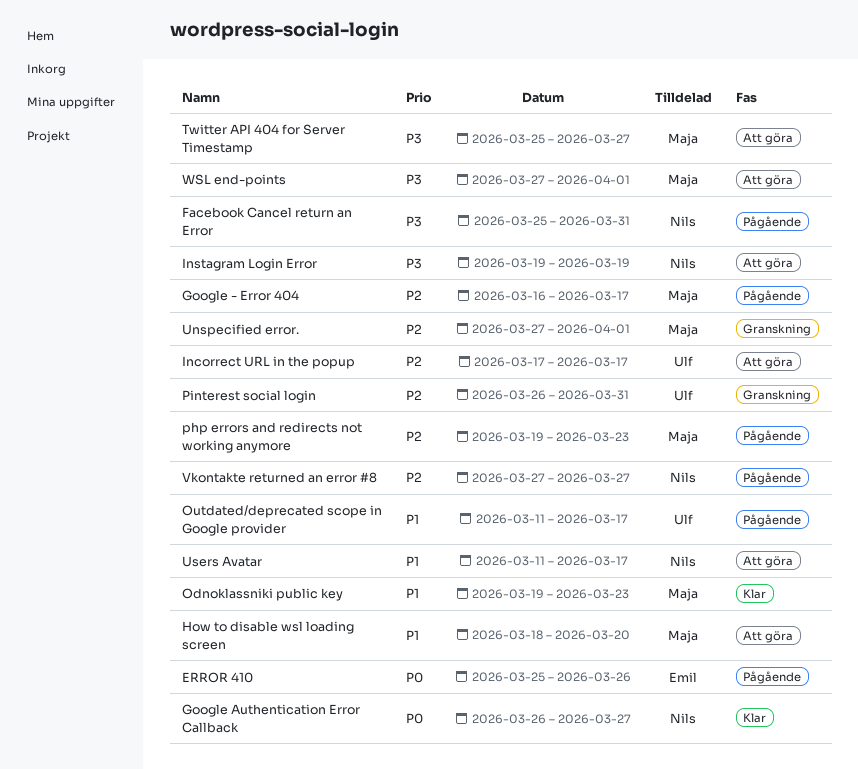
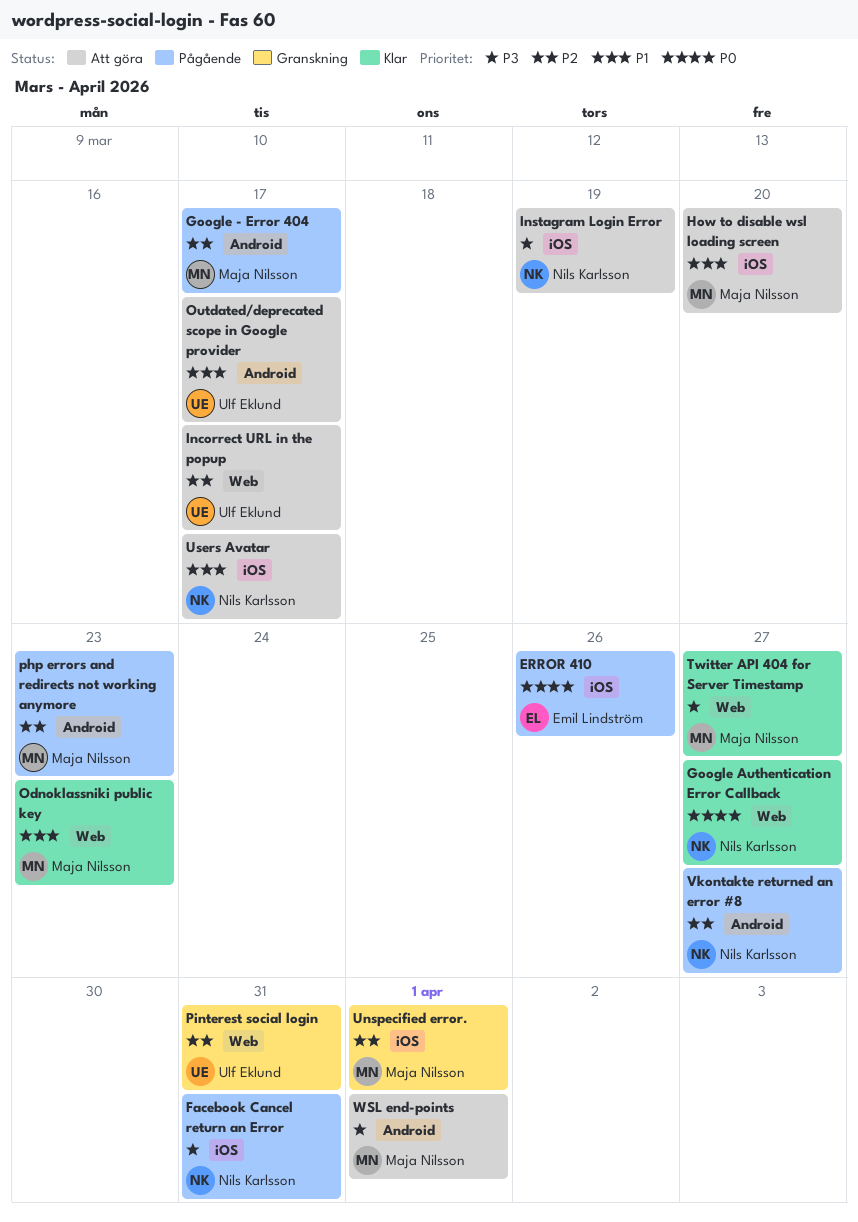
Outdated/deprecated scope in Google provider, status: Pågående -> Att göra
Twitter API 404 for Server Timestamp, status: Att göra -> Klar

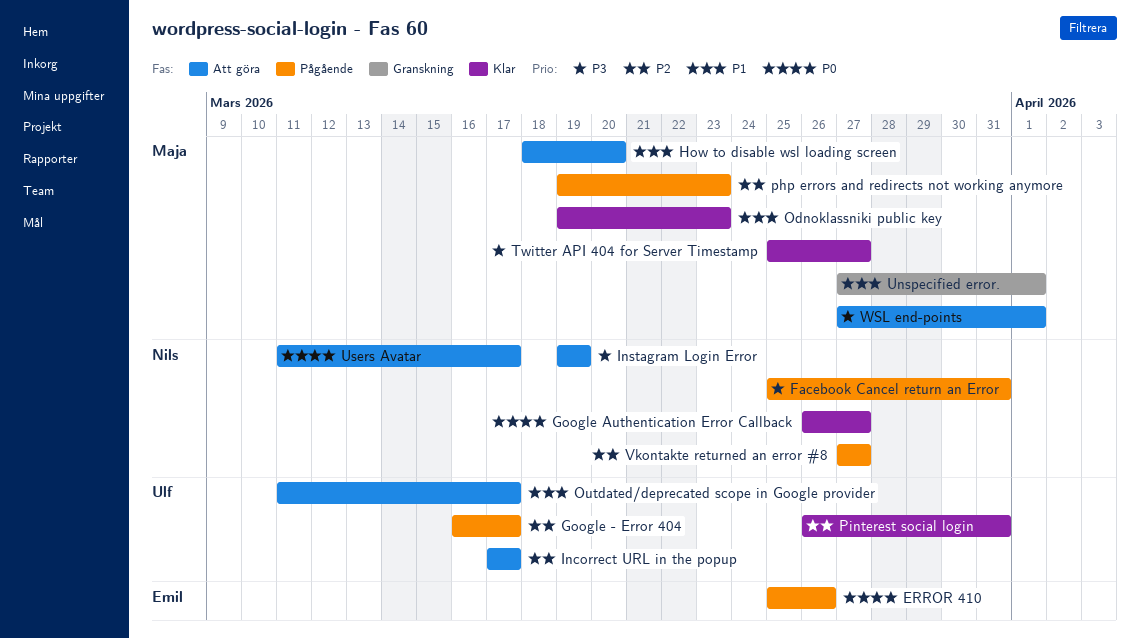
Google - Error 404, owner: Maja Nilsson -> Ulf Eklund
Pinterest social login, status: Granskning -> Klar
Unspecified error., priority: P2 -> P1
Users Avatar, priority: P1 -> P0

